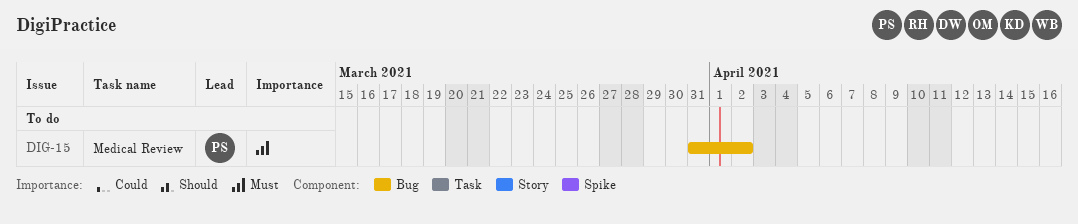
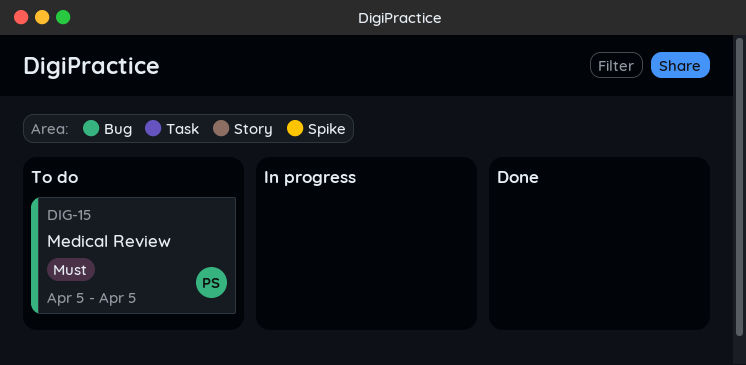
DIG-15, start: Mar 31 -> Apr 5
DIG-15, due: Apr 2 -> Apr 5

